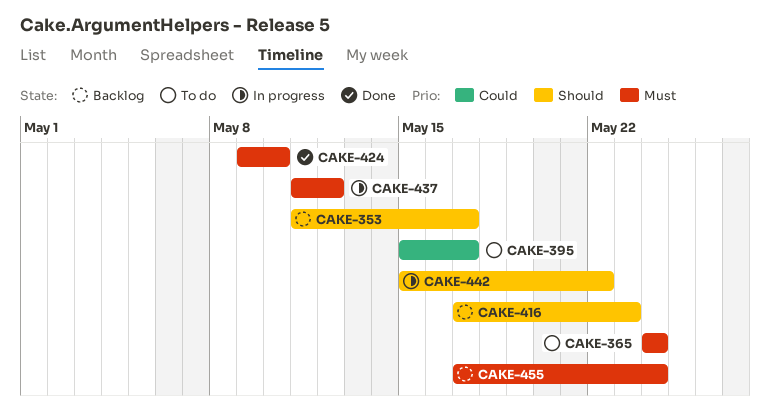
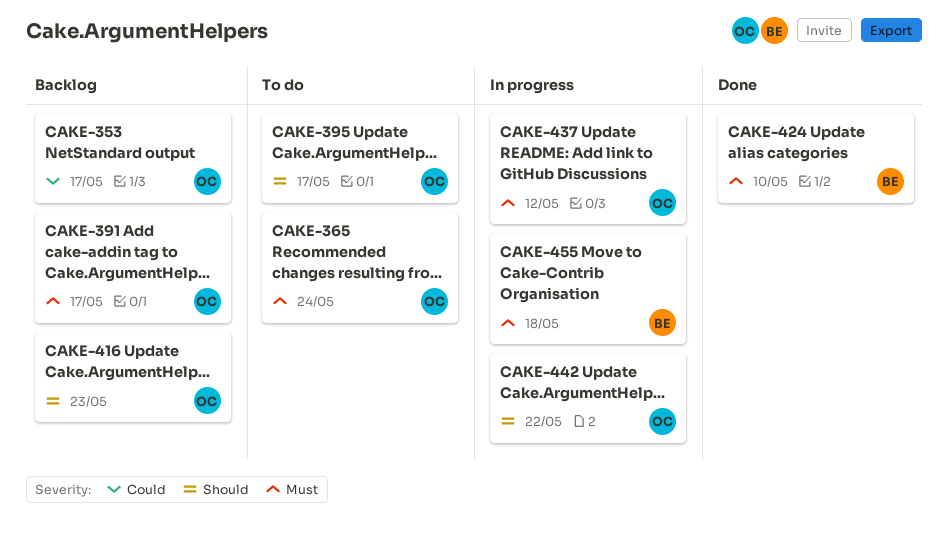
CAKE-353, priority: Should -> Could
CAKE-391: none -> present
CAKE-395, priority: Could -> Should
CAKE-455, status: Backlog -> In progress
CAKE-455, due: May 24 -> May 18

